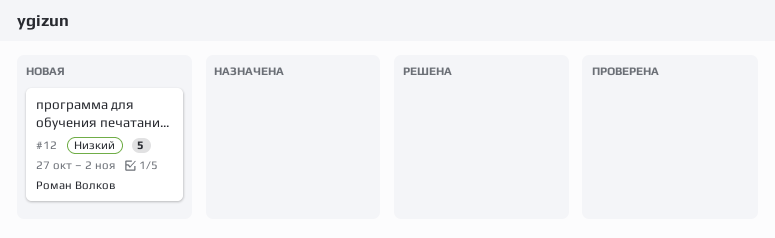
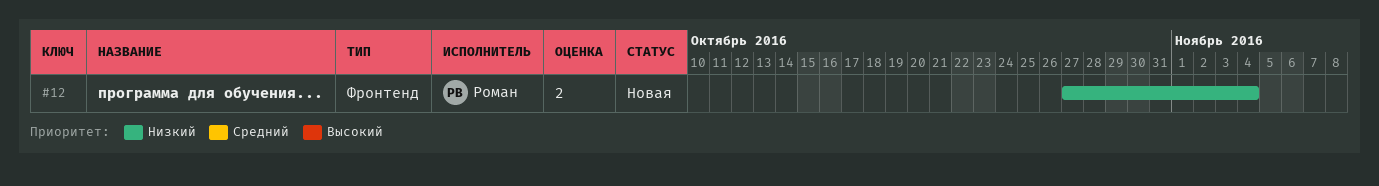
#12, estimate: 5 -> 2
#12, due: Nov 2 -> Nov 4

